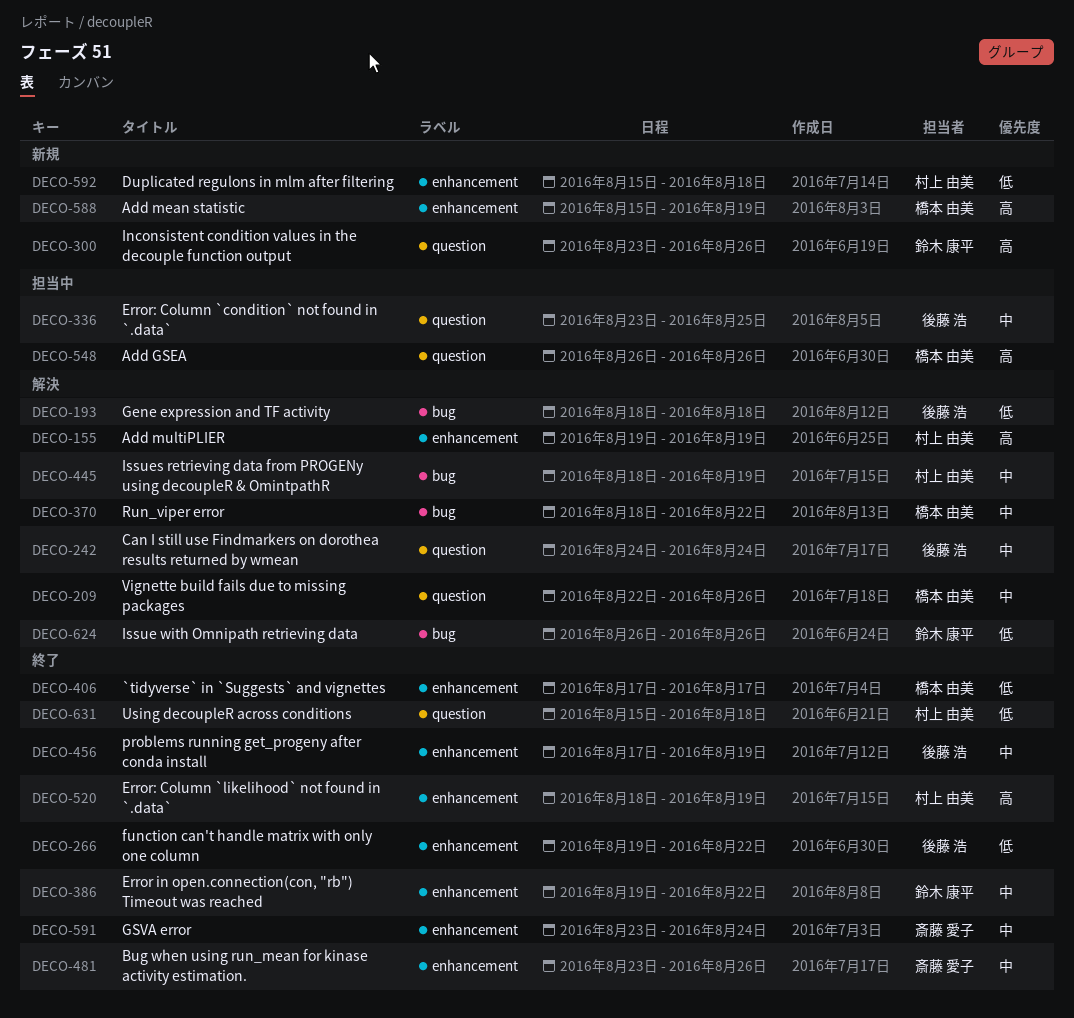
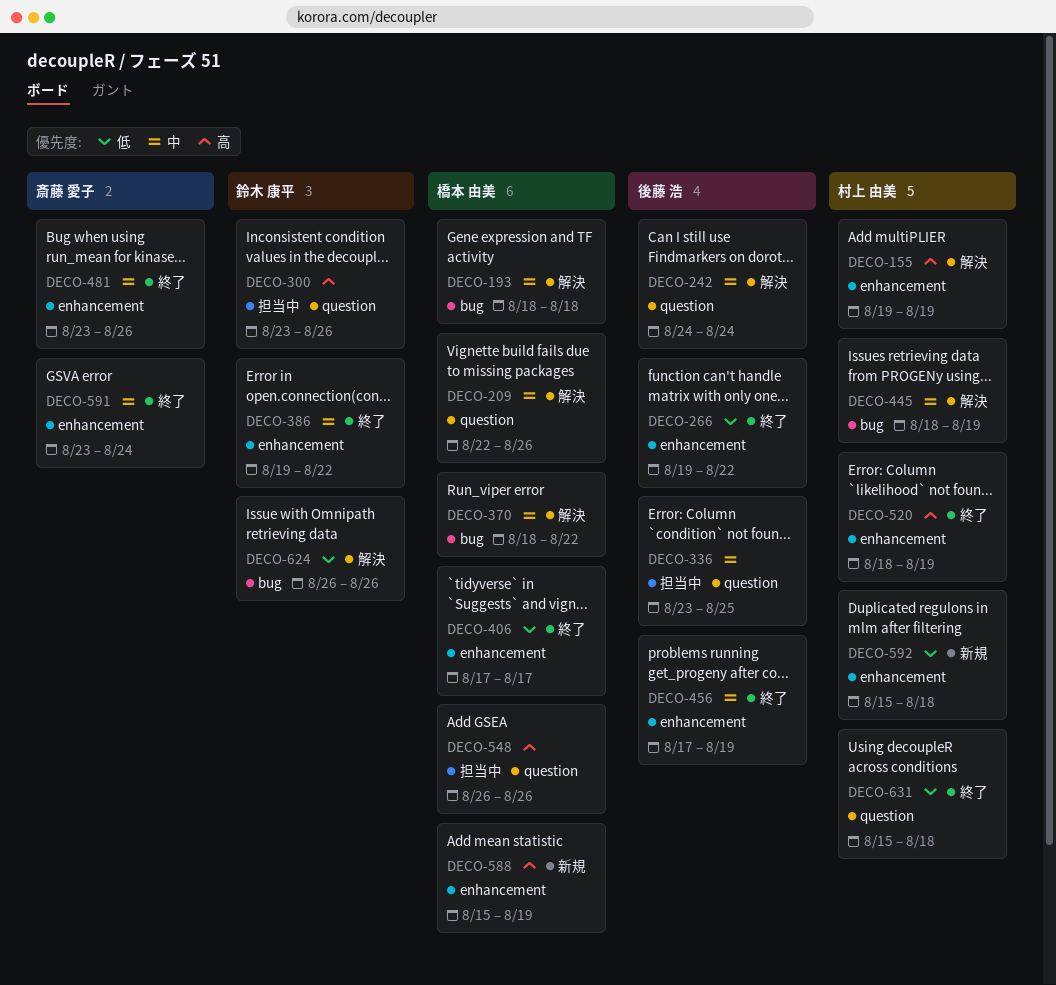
DECO-193, owner: 後藤 浩 -> 橋本 由美
DECO-193, priority: 低 -> 中
DECO-300, status: 新規 -> 担当中

